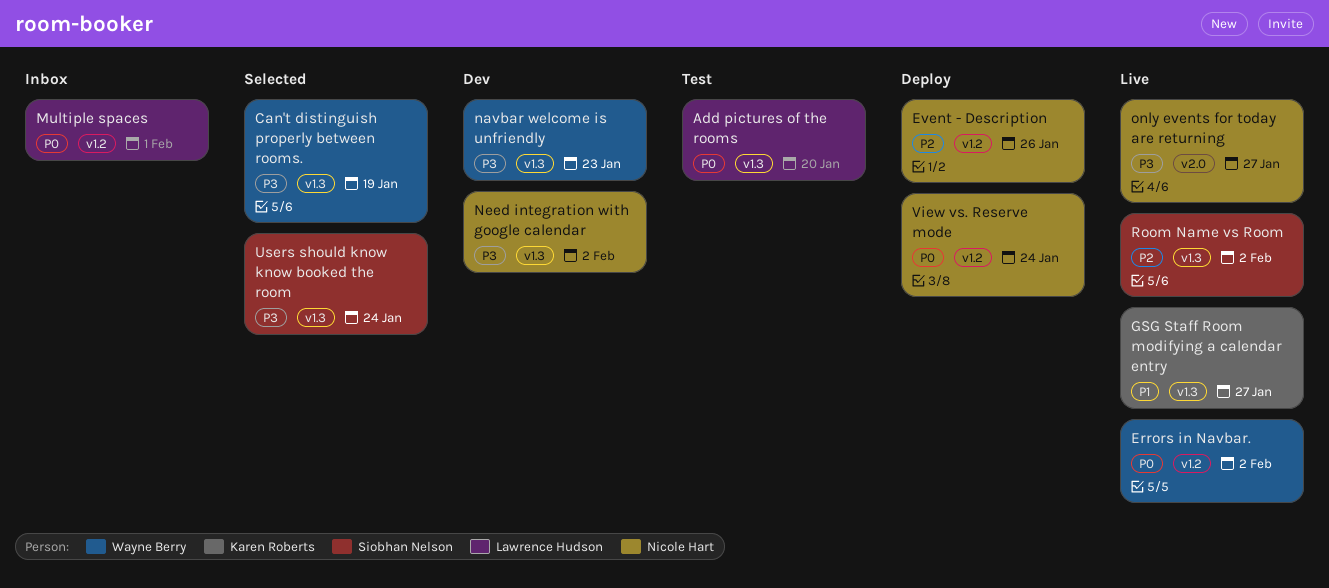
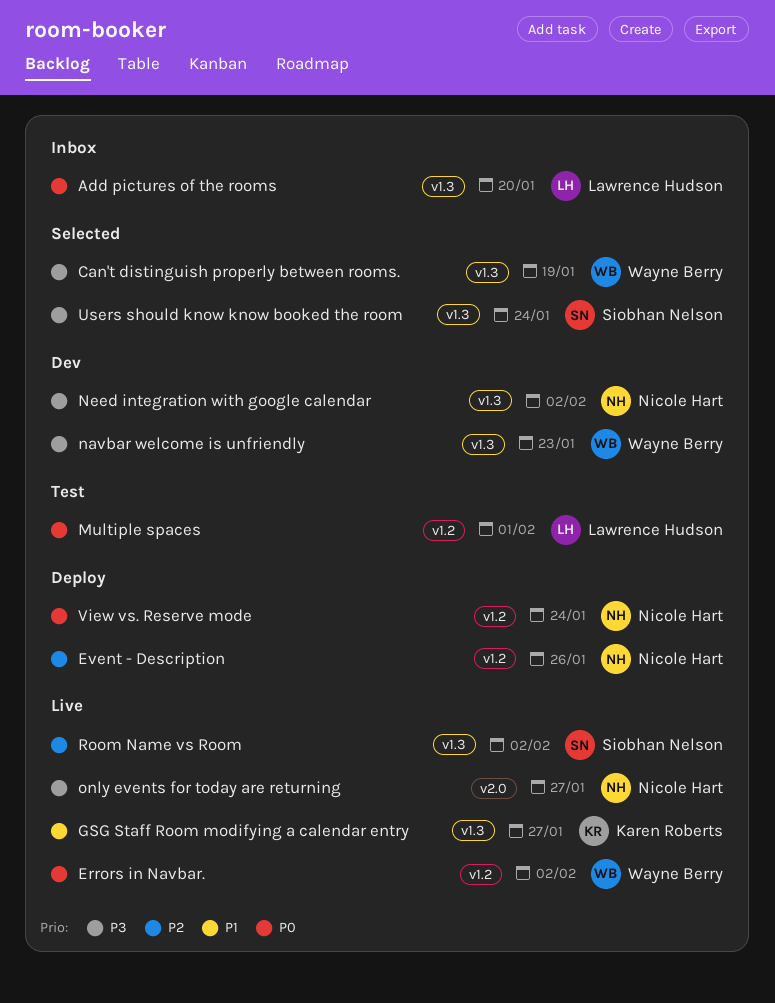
Add pictures of the rooms, status: Test -> Inbox
Multiple spaces, status: Inbox -> Test

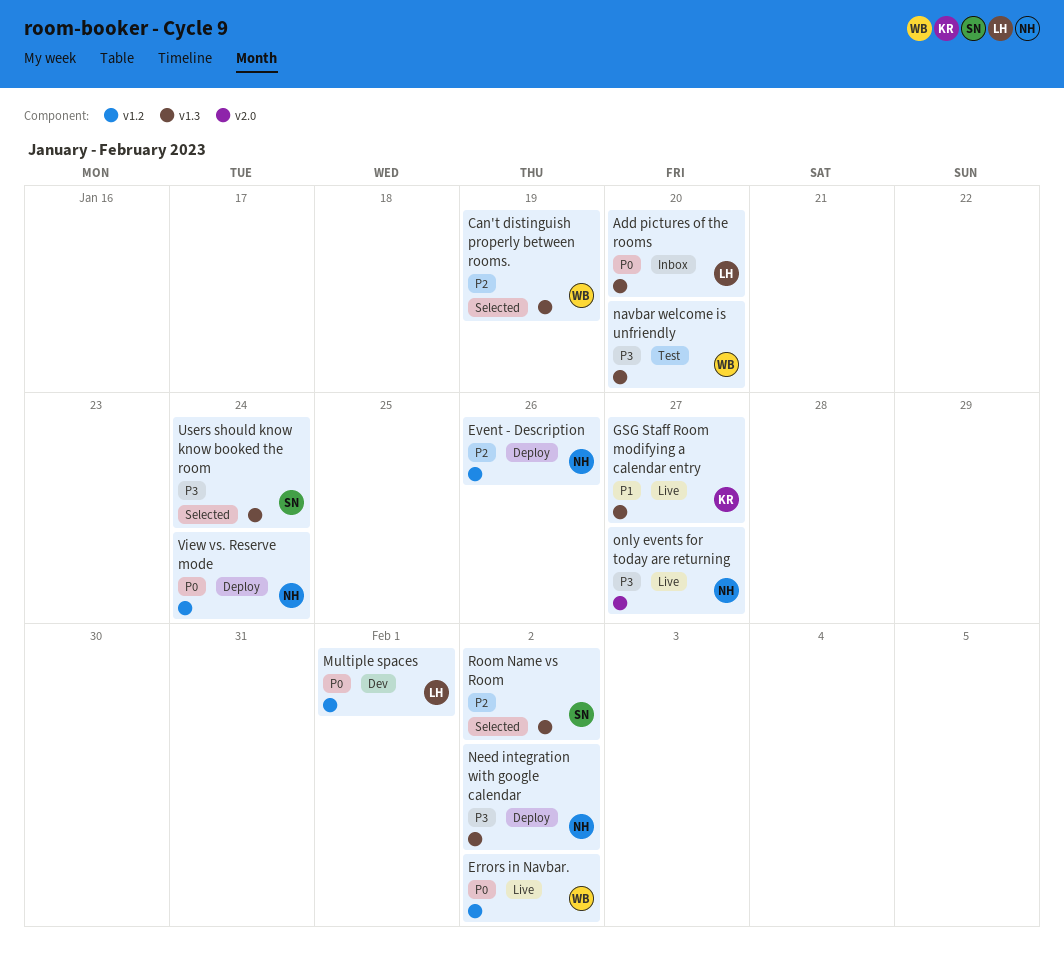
Can't distinguish properly between rooms., priority: P3 -> P2
Multiple spaces, status: Test -> Dev
navbar welcome is unfriendly, status: Dev -> Test
navbar welcome is unfriendly, due: Jan 23 -> Jan 20
Need integration with google calendar, status: Dev -> Deploy
Room Name vs Room, status: Live -> Selected

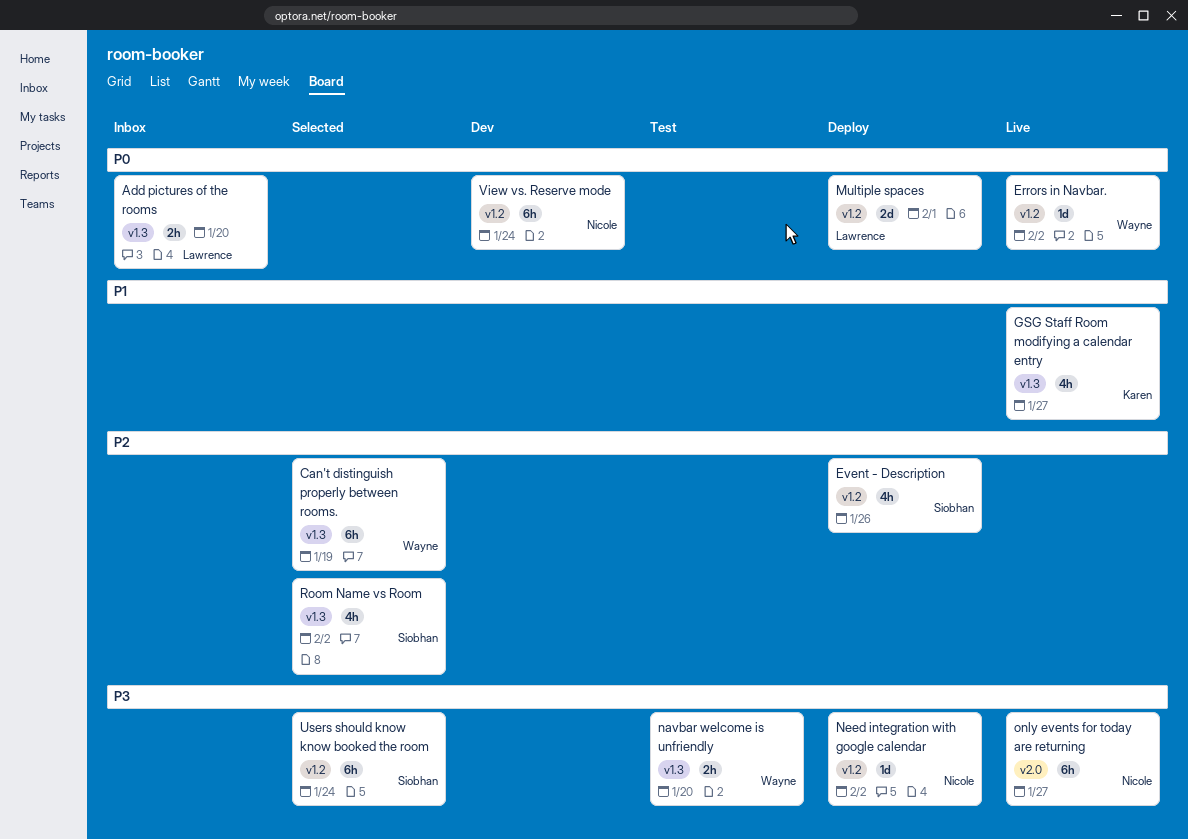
Event - Description, owner: Nicole -> Siobhan
Multiple spaces, status: Dev -> Deploy
Need integration with google calendar, label: v1.3 -> v1.2
Users should know know booked the room, label: v1.3 -> v1.2
View vs. Reserve mode, status: Deploy -> Dev

